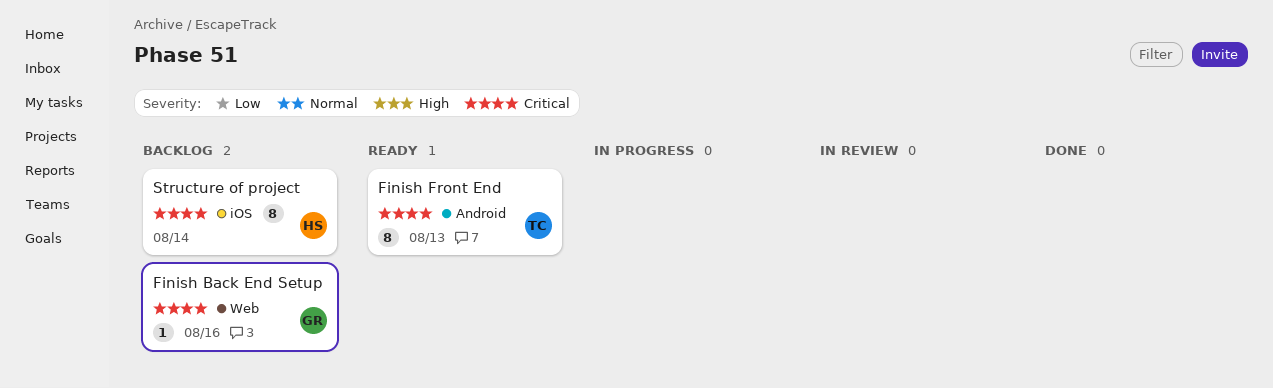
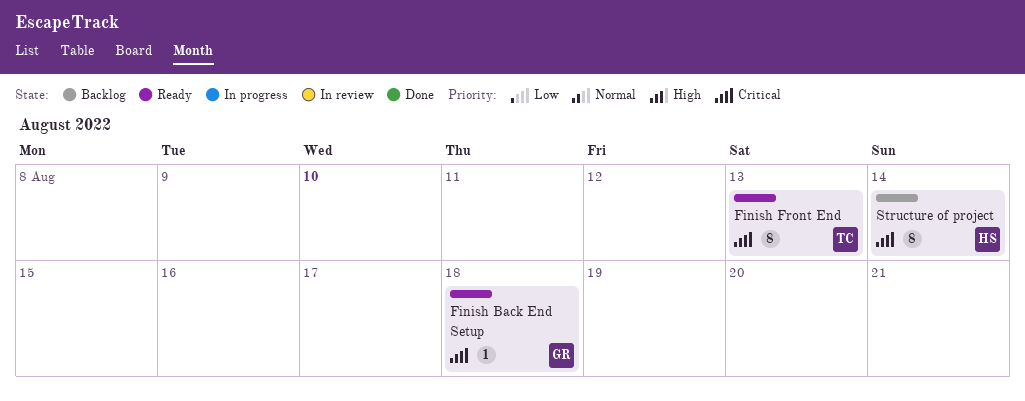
Finish Back End Setup, status: Backlog -> Ready
Finish Back End Setup, due: Aug 16 -> Aug 18

